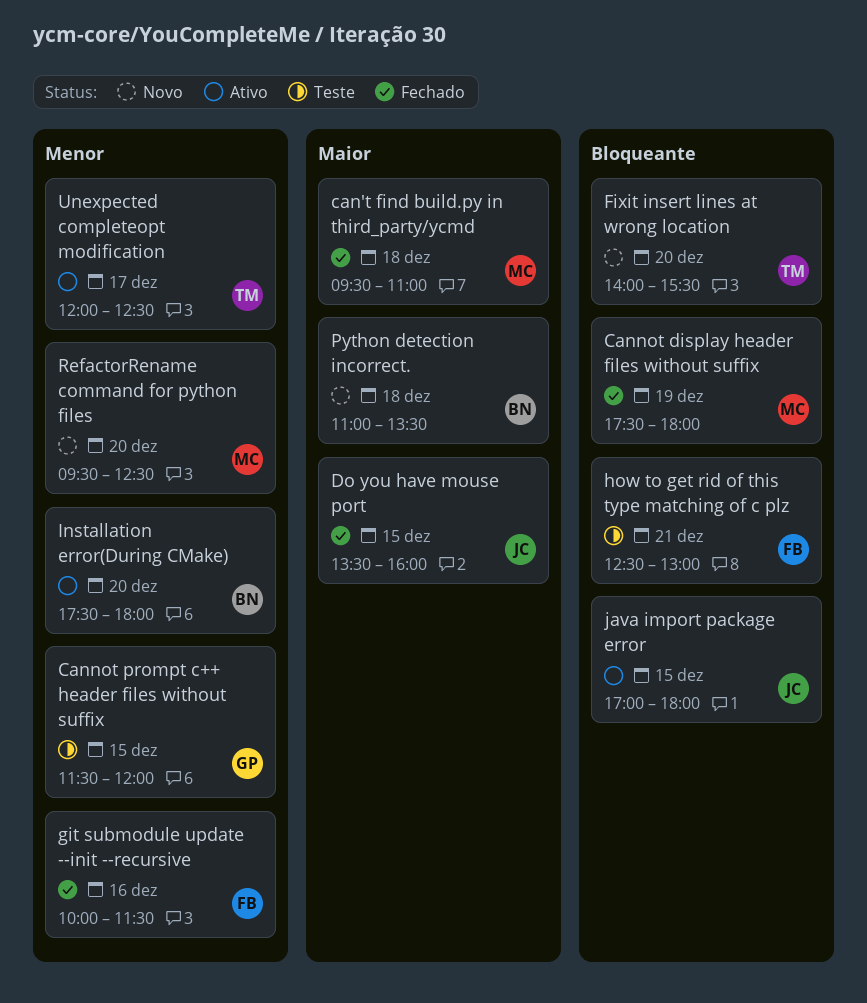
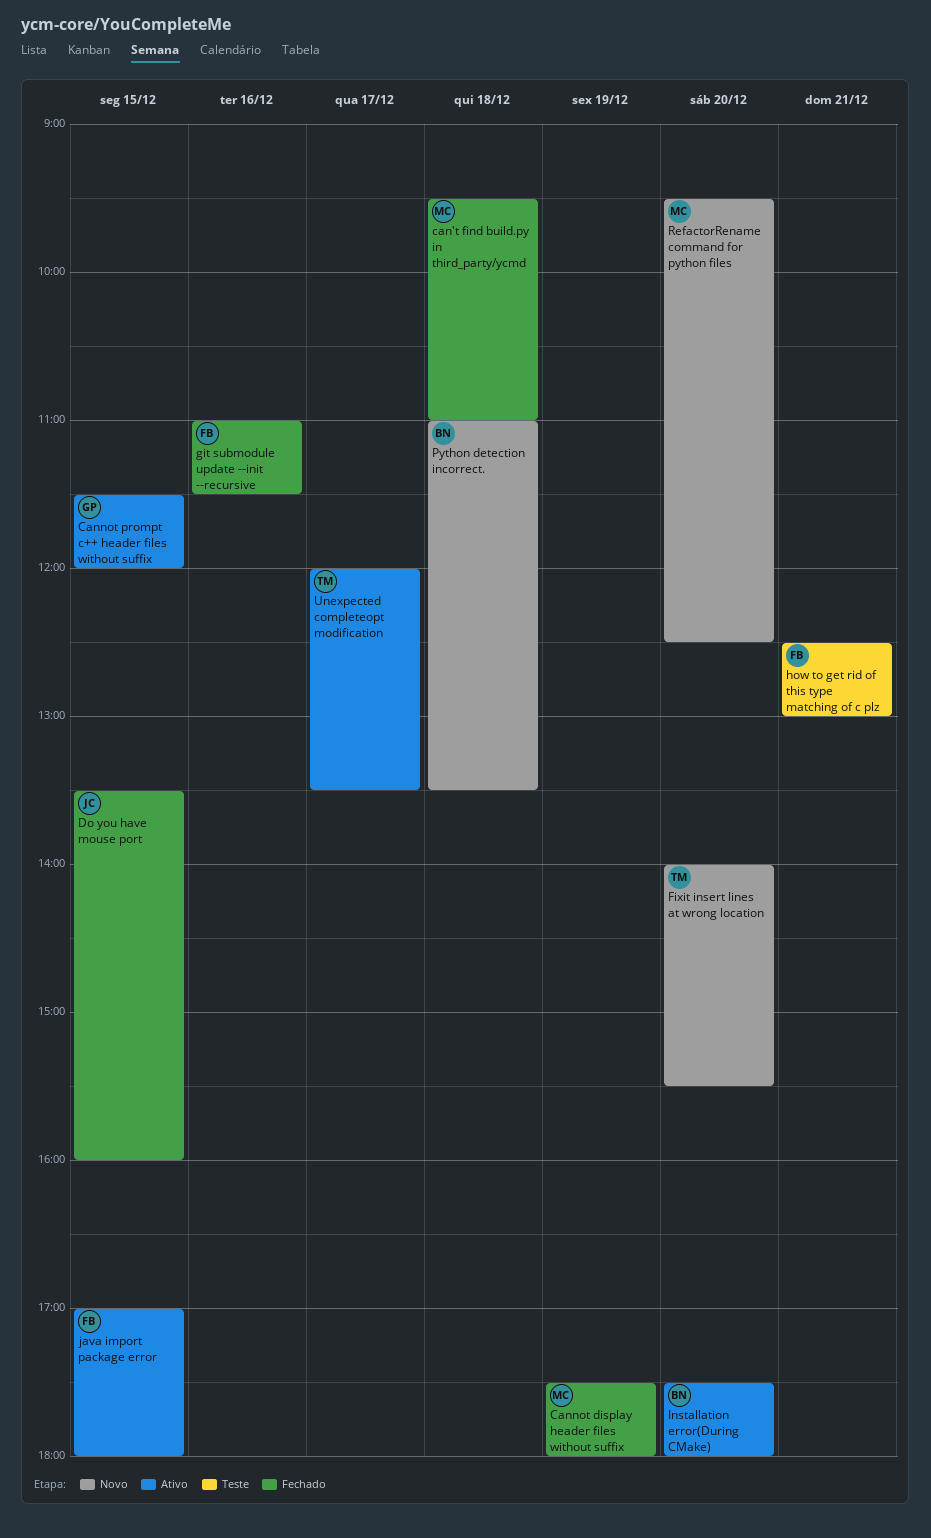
Cannot prompt c++ header files without suffix, status: Teste -> Ativo
git submodule update --init --recursive, begins: 10:00 -> 11:00
java import package error, owner: JC -> FB
Unexpected completeopt modification, ends: 12:30 -> 13:30

